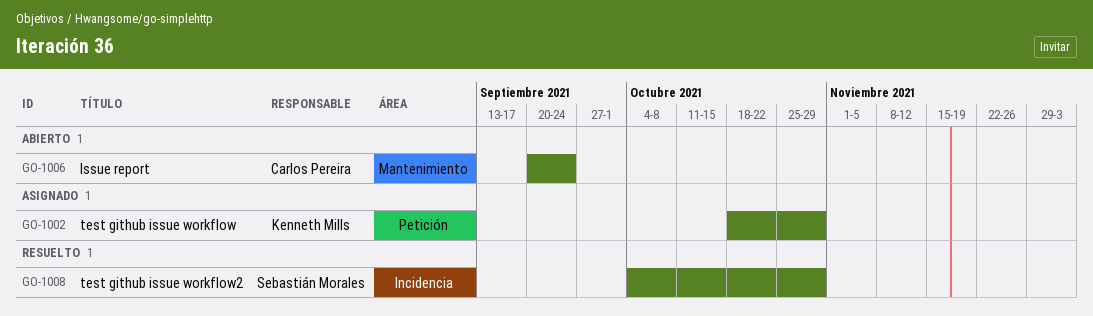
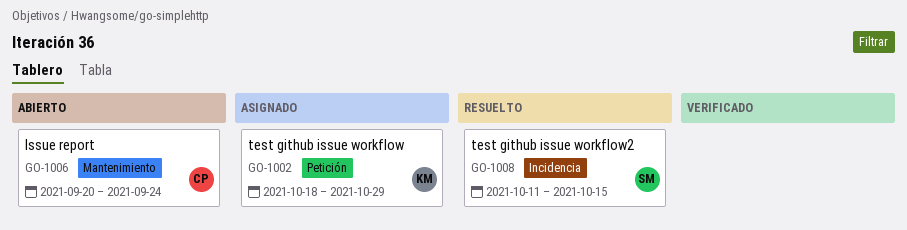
GO-1008, start: Oct 4 -> Oct 11
GO-1008, due: Oct 29 -> Oct 15

